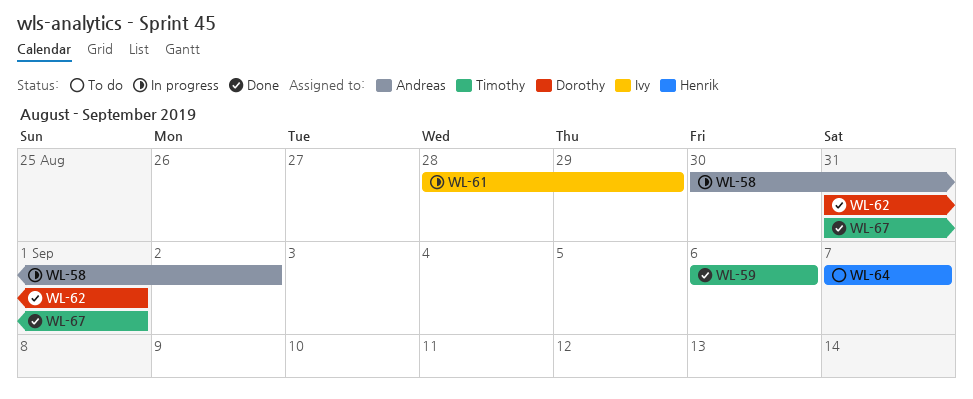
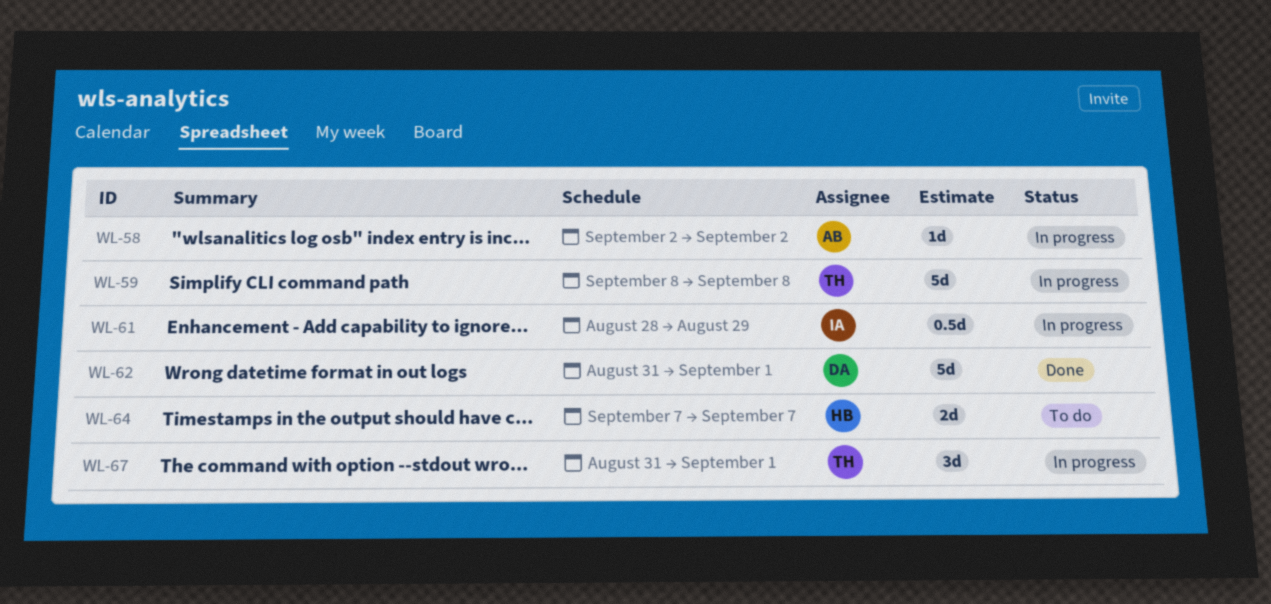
WL-58, start: Aug 30 -> Sep 2
WL-59, status: Done -> In progress
WL-59, start: Sep 6 -> Sep 8
WL-59, due: Sep 6 -> Sep 8
WL-67, status: Done -> In progress

